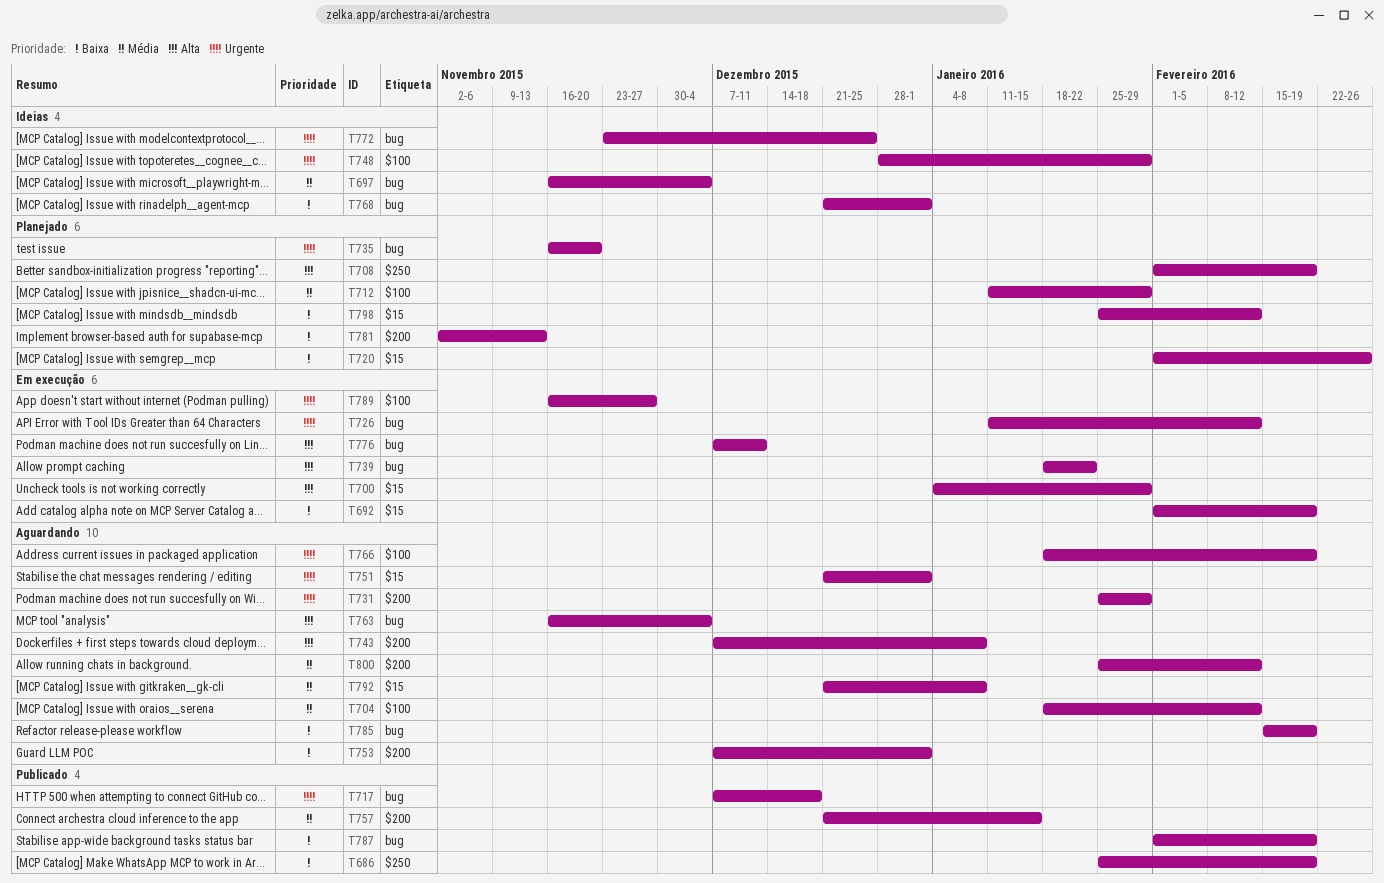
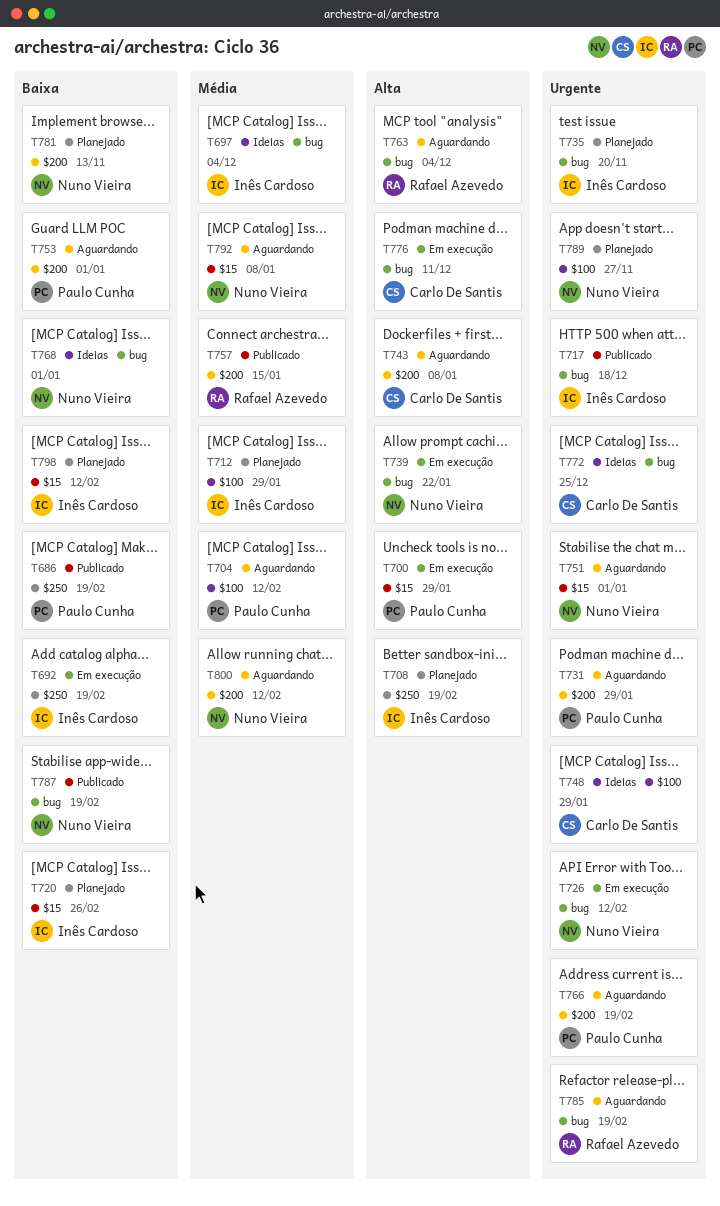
T692, label: $15 -> $250
T766, label: $100 -> $200
T785, priority: Baixa -> Urgente
T789, status: Em execução -> Planejado

